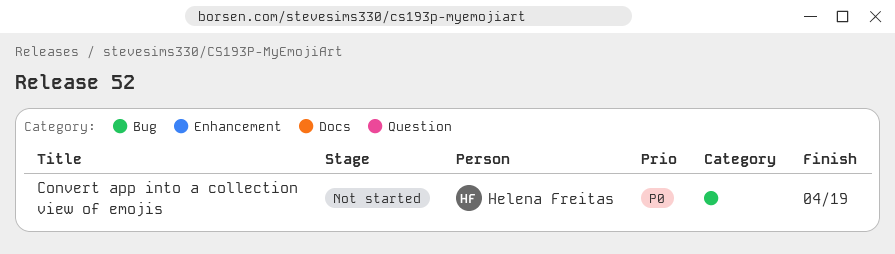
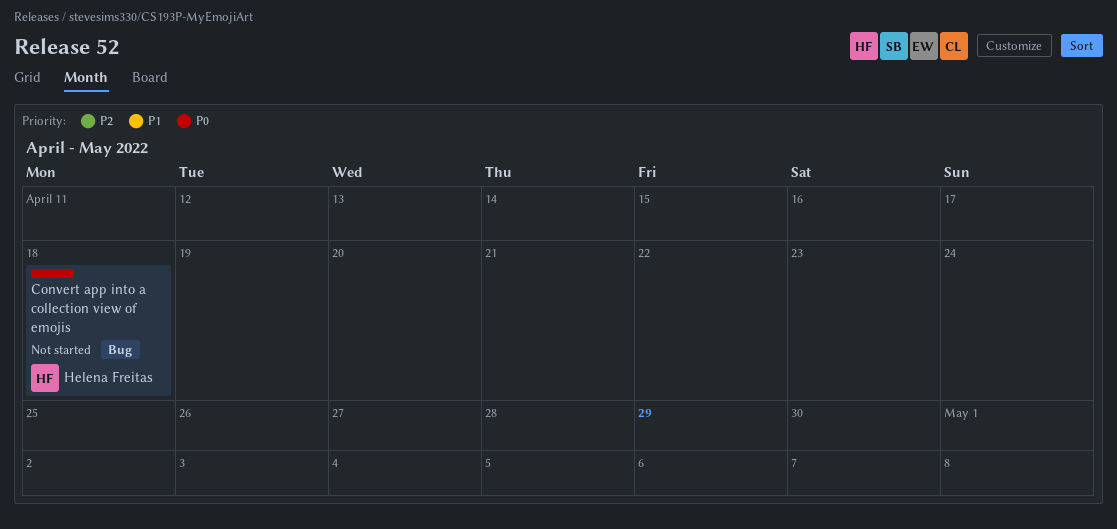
Convert app into a collection view of emojis, due: Apr 19 -> Apr 18

